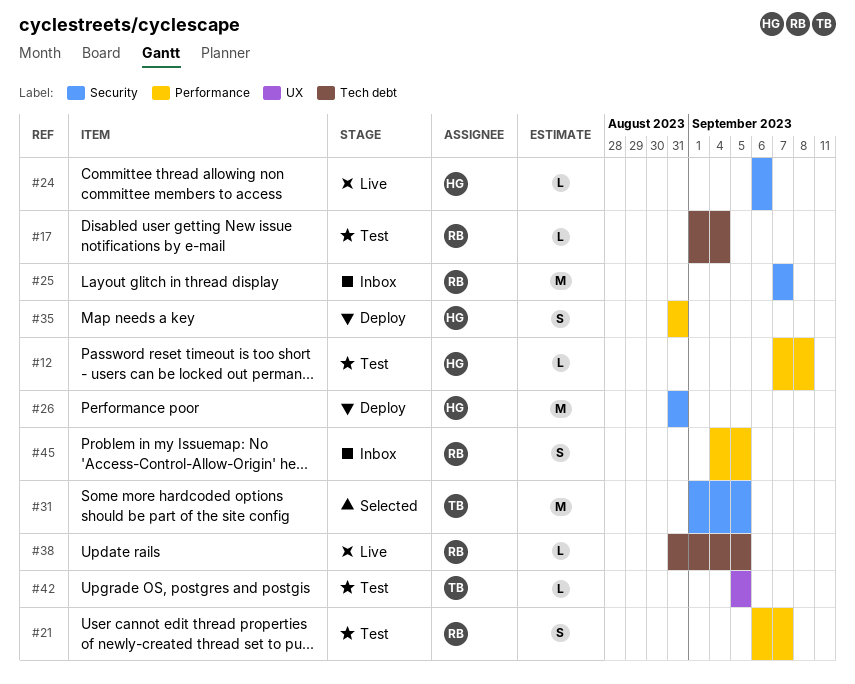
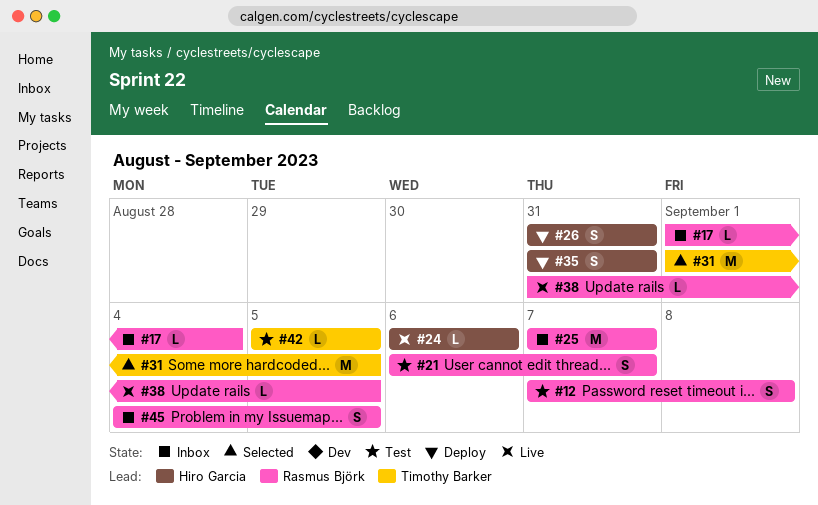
#12, owner: Hiro Garcia -> Rasmus Björk
#12, estimate: L -> S
#17, status: Test -> Inbox
#26, estimate: M -> S

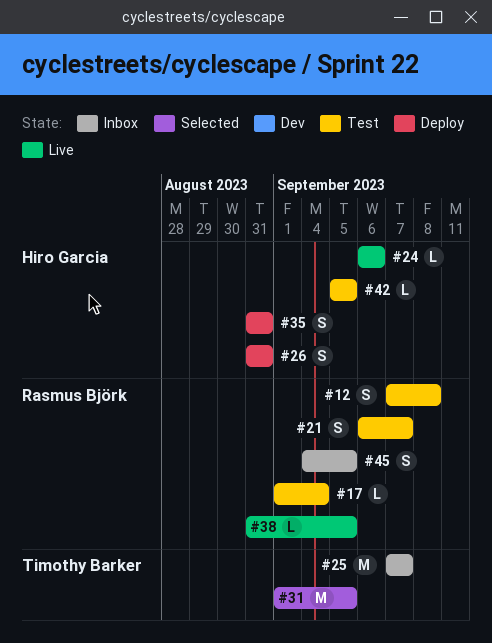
#17, status: Inbox -> Test
#25, owner: Rasmus Björk -> Timothy Barker
#42, owner: Timothy Barker -> Hiro Garcia

